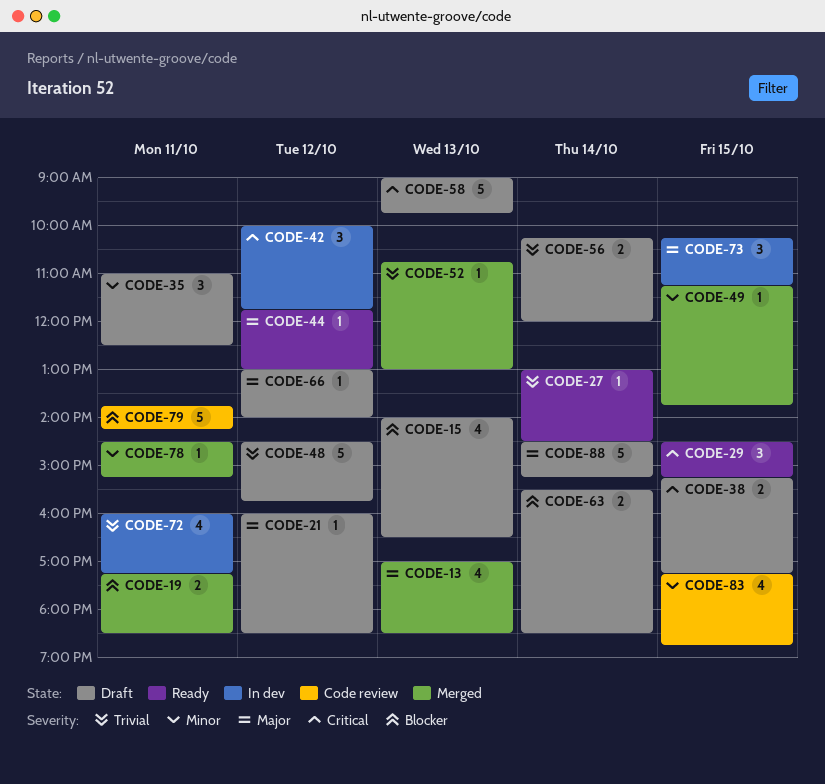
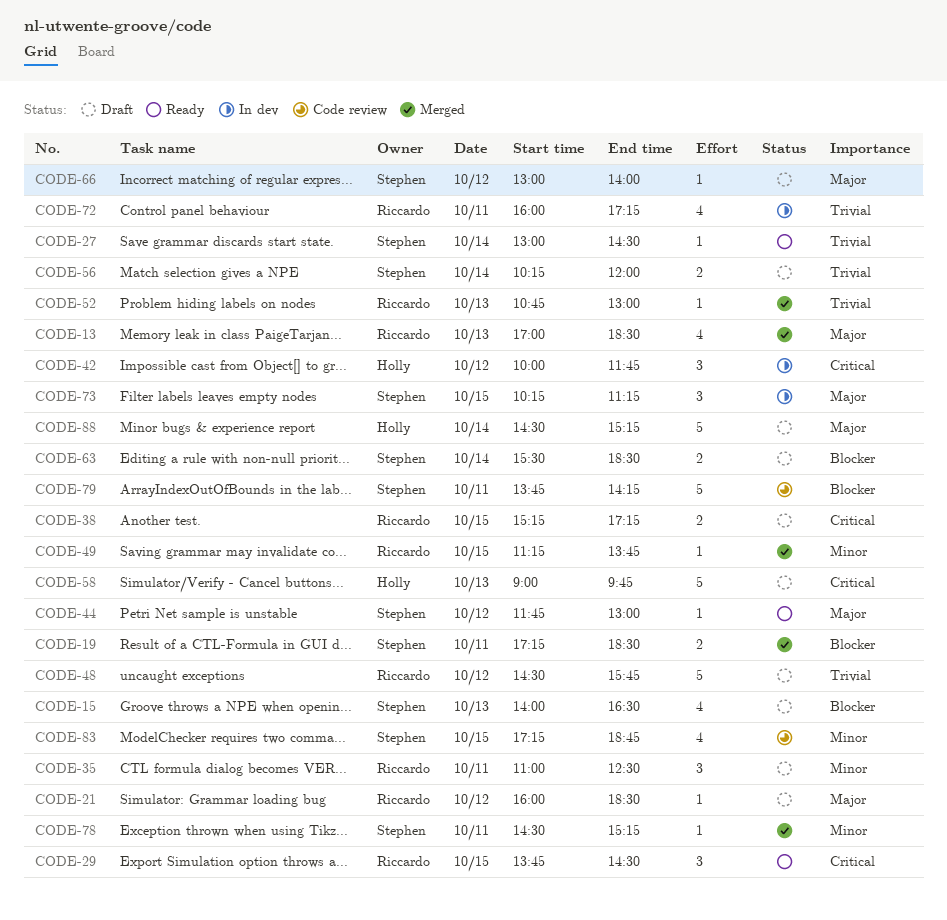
CODE-29, begins: 14:30 -> 13:45
CODE-29, ends: 15:15 -> 14:30

